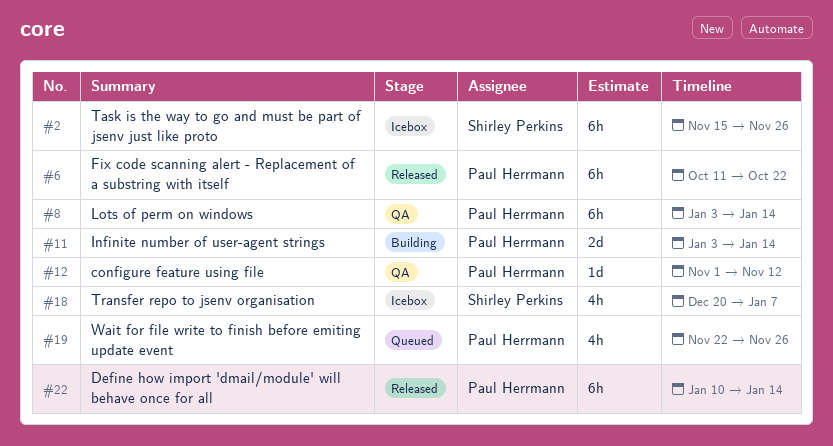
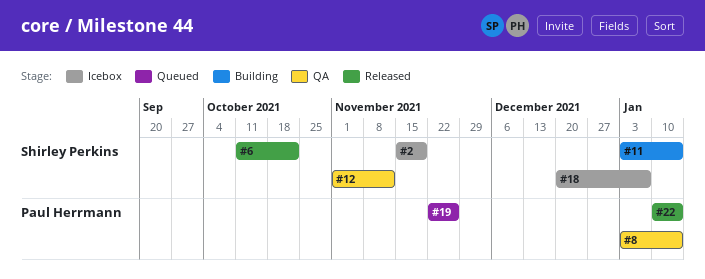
#2, due: Nov 26 -> Nov 19
#6, owner: Paul Herrmann -> Shirley Perkins
#11, owner: Paul Herrmann -> Shirley Perkins
#12, owner: Paul Herrmann -> Shirley Perkins

